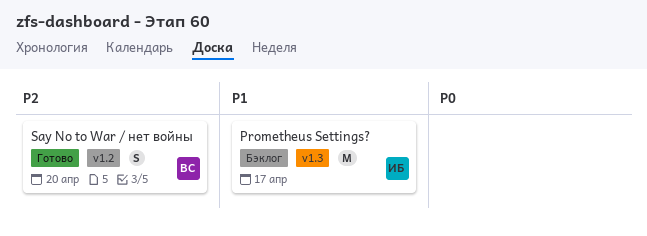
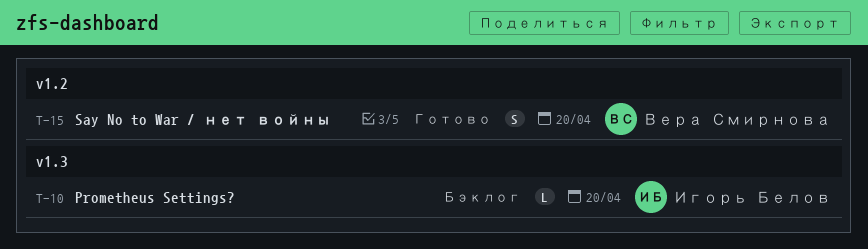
Prometheus Settings?, estimate: M -> L
Prometheus Settings?, due: Apr 17 -> Apr 20

